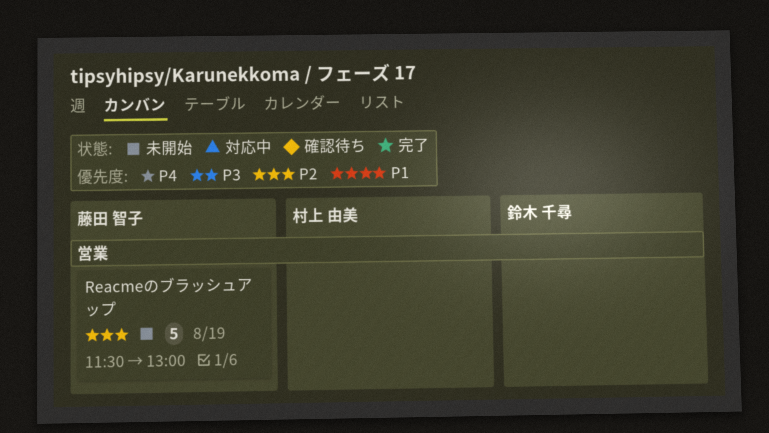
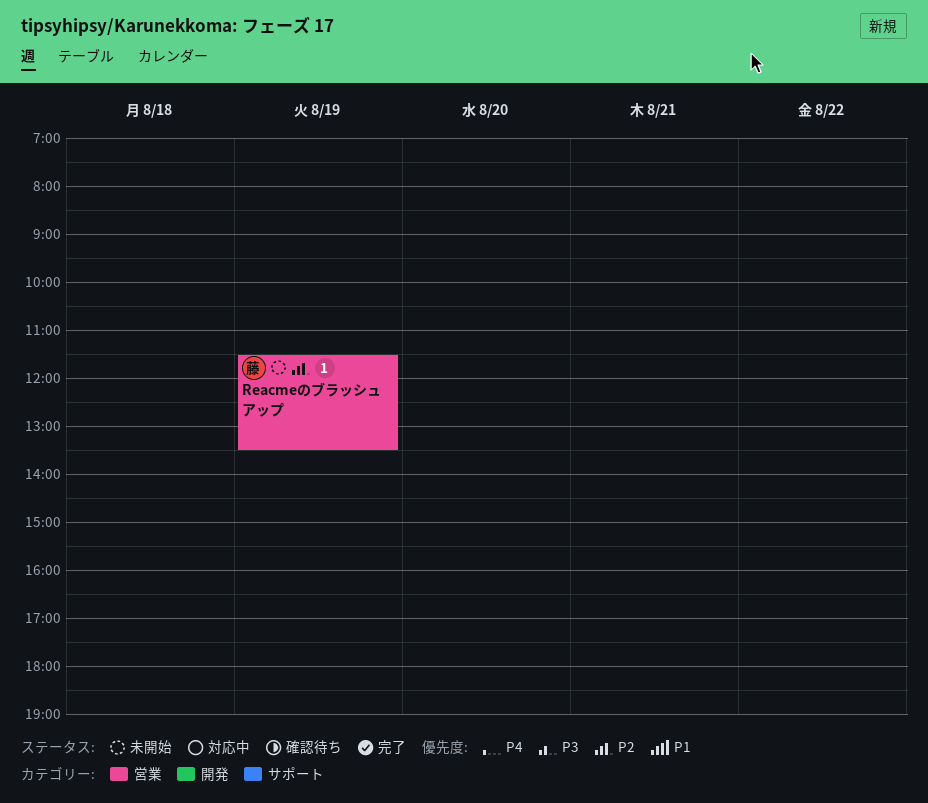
Reacmeのブラッシュアップ, estimate: 5 -> 1
Reacmeのブラッシュアップ, ends: 13:00 -> 13:30

